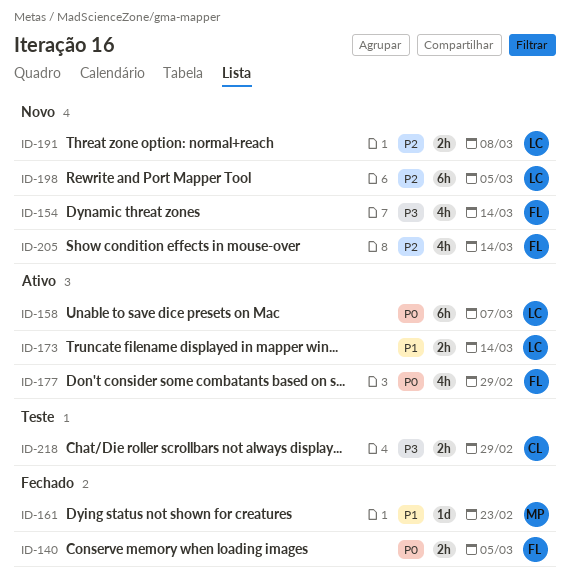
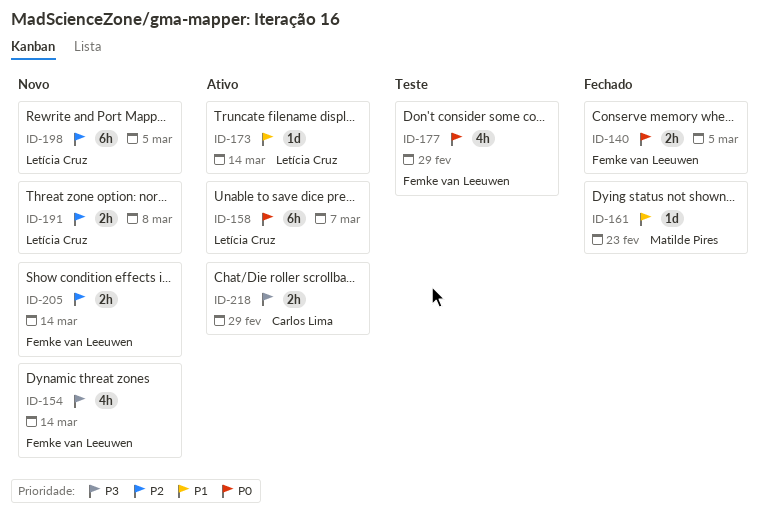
ID-173, estimate: 2h -> 1d
ID-177, status: Ativo -> Teste
ID-205, estimate: 4h -> 2h
ID-218, status: Teste -> Ativo

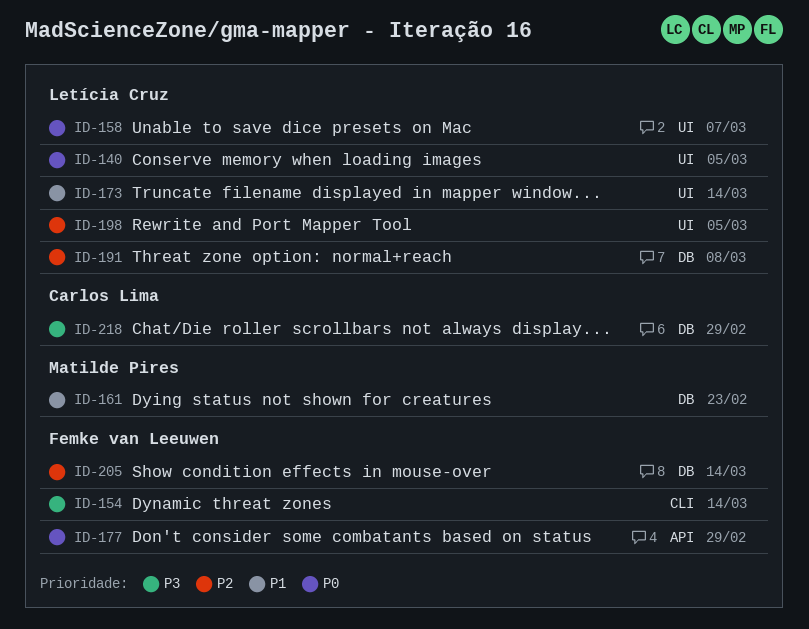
ID-140, owner: Femke van Leeuwen -> Letícia Cruz

